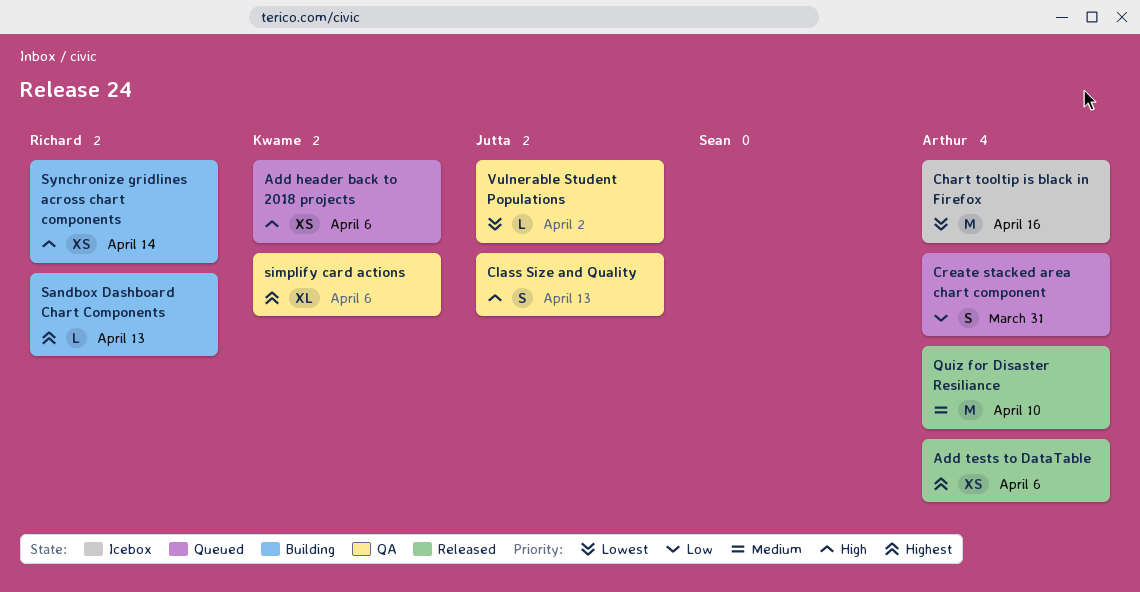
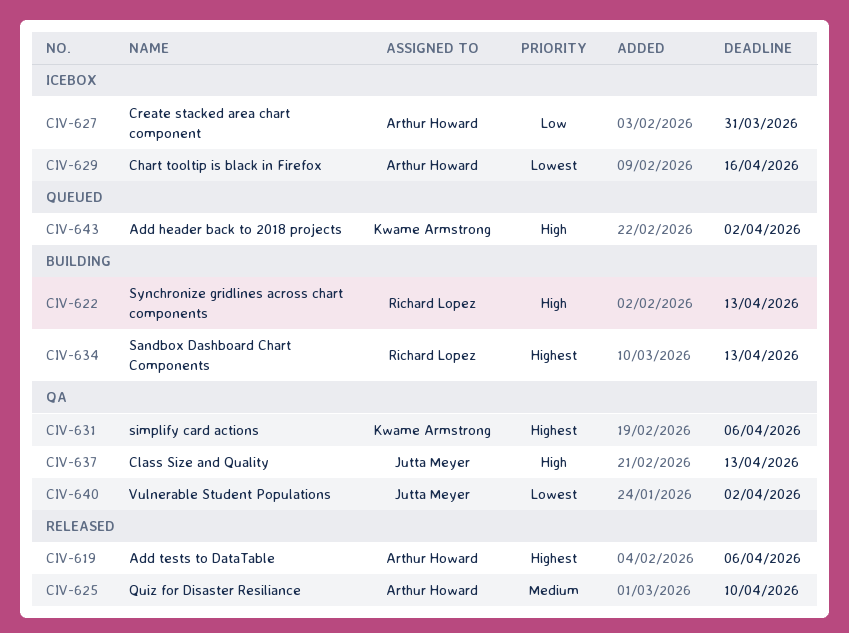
Add header back to 2018 projects, due: Apr 6 -> Apr 2
Create stacked area chart component, status: Queued -> Icebox
Synchronize gridlines across chart components, due: Apr 14 -> Apr 13

